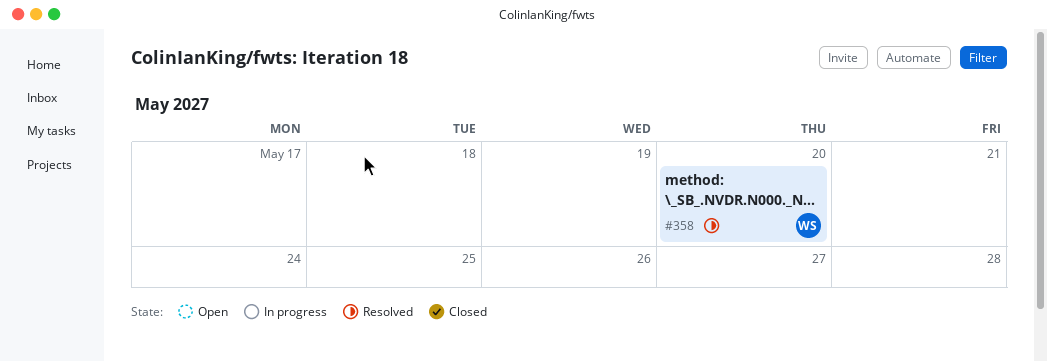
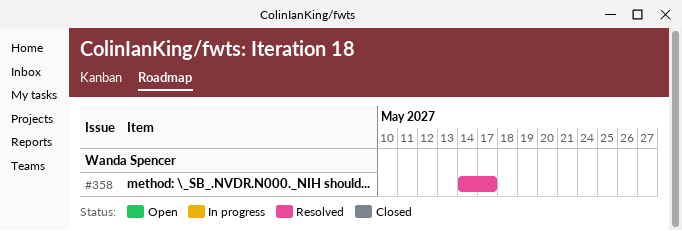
#358, due: May 20 -> May 17

